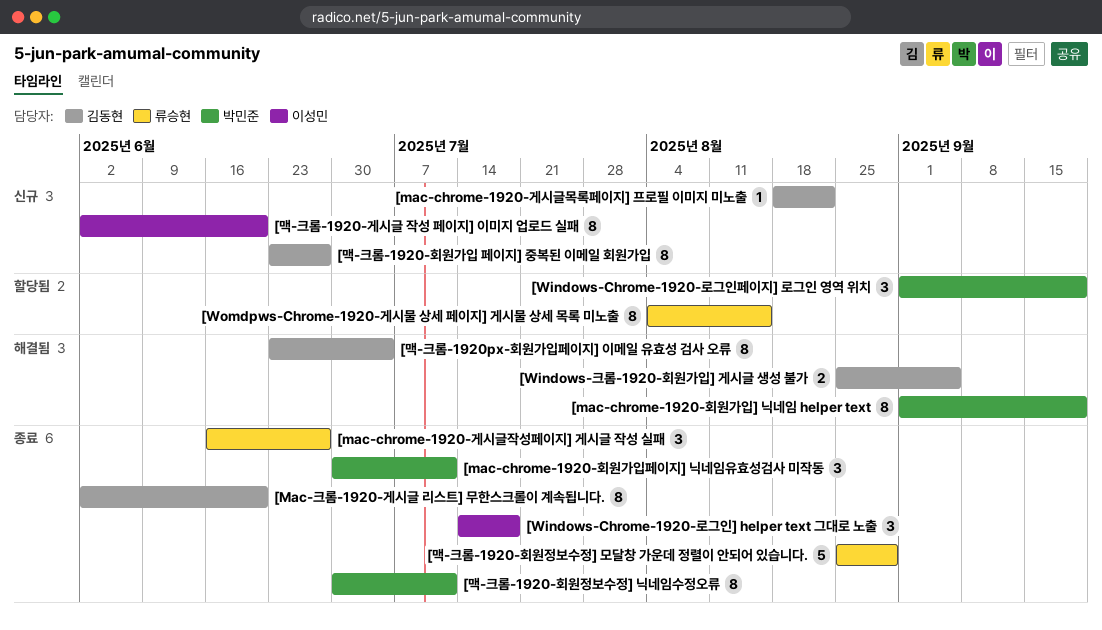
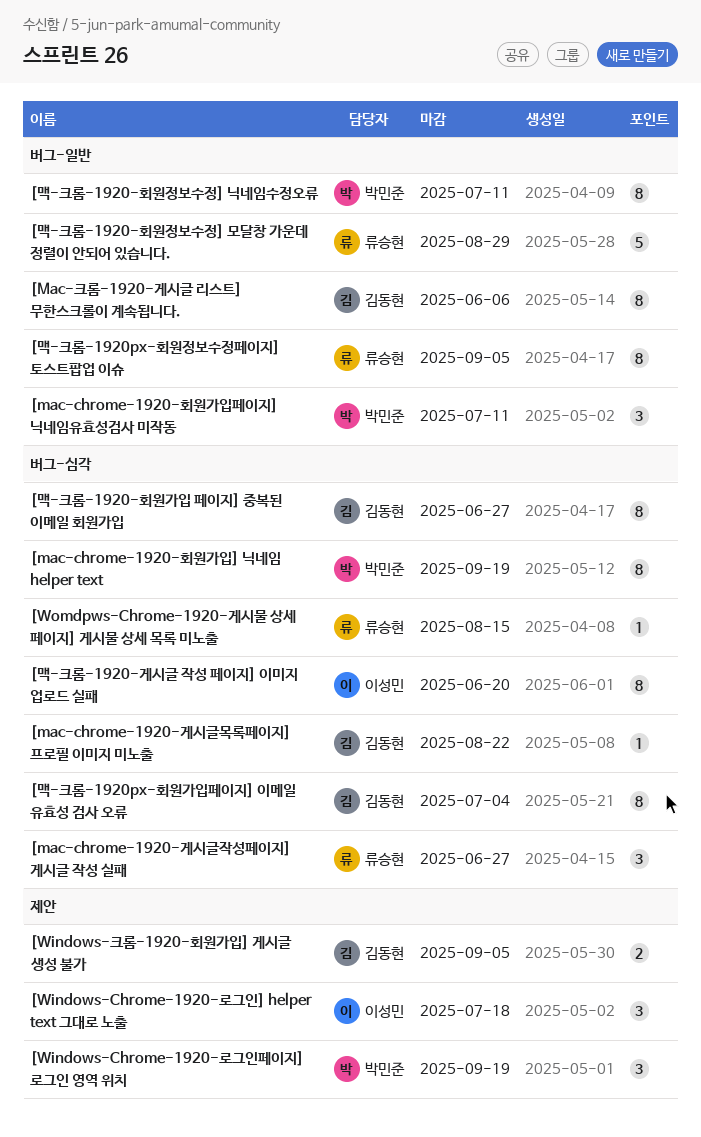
[Mac-크롬-1920-게시글 리스트] 무한스크롤이 계속됩니다., due: Jun 20 -> Jun 6
[Womdpws-Chrome-1920-게시물 상세 페이지] 게시물 상세 목록 미노출, estimate: 8 -> 1
[맥-크롬-1920px-회원정보수정페이지] 토스트팝업 이슈: none -> present

